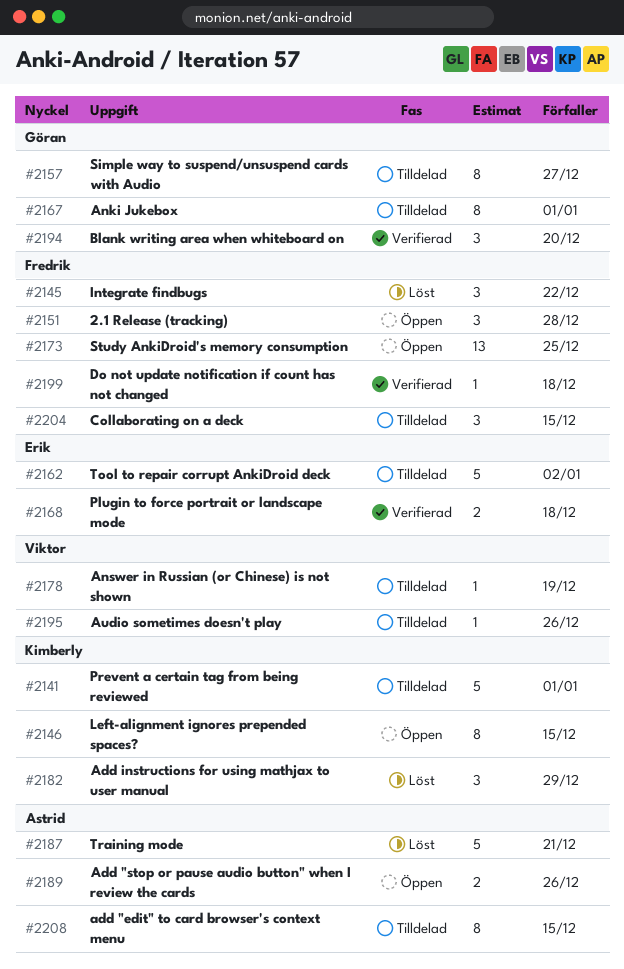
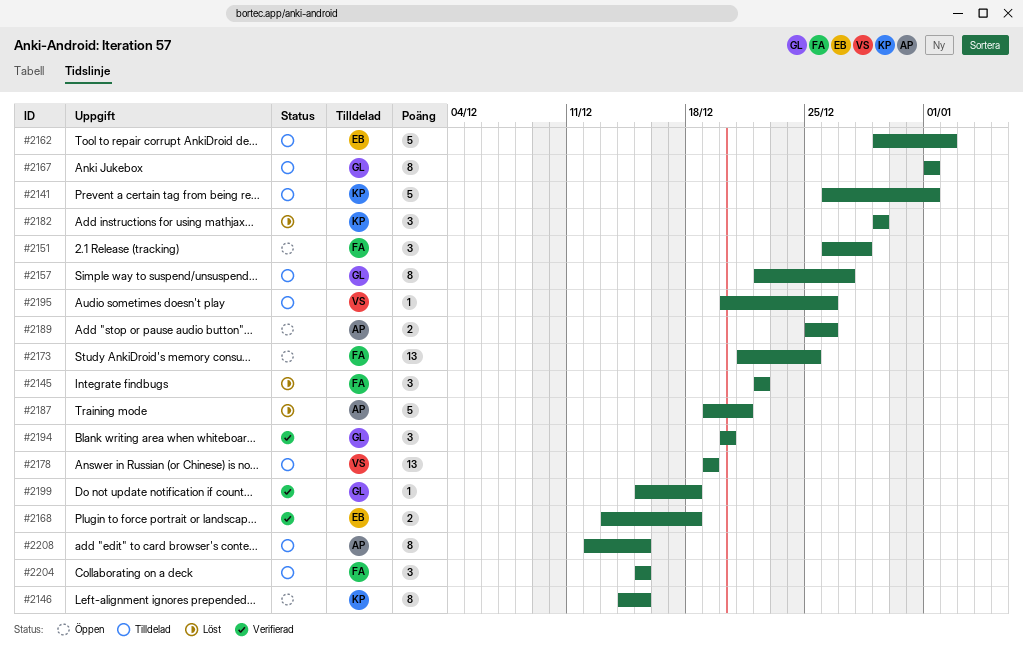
#2178, estimate: 1 -> 13
#2199, owner: Fredrik -> Göran

